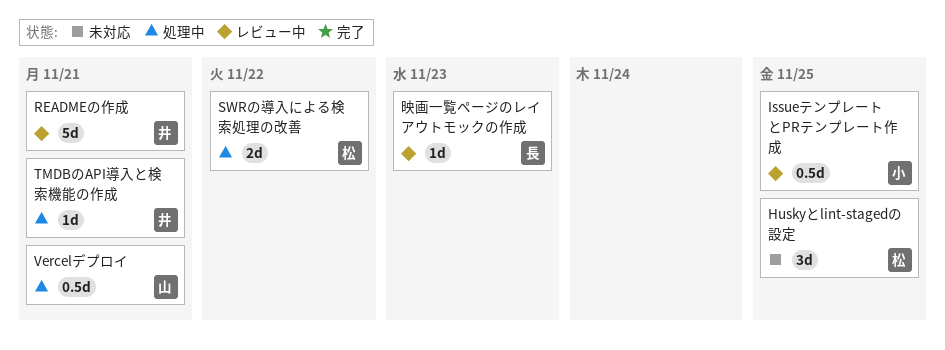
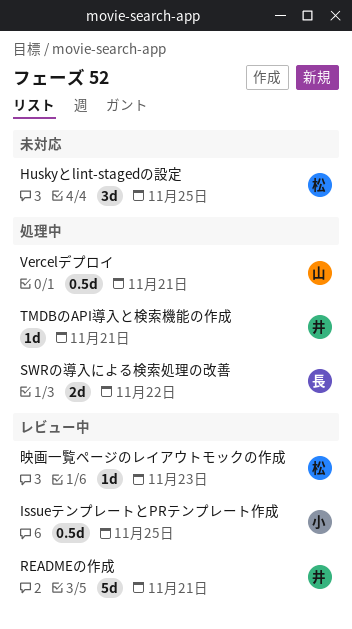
SWRの導入による検索処理の改善, owner: 松 -> 長
映画一覧ページのレイアウトモックの作成, owner: 長 -> 松

